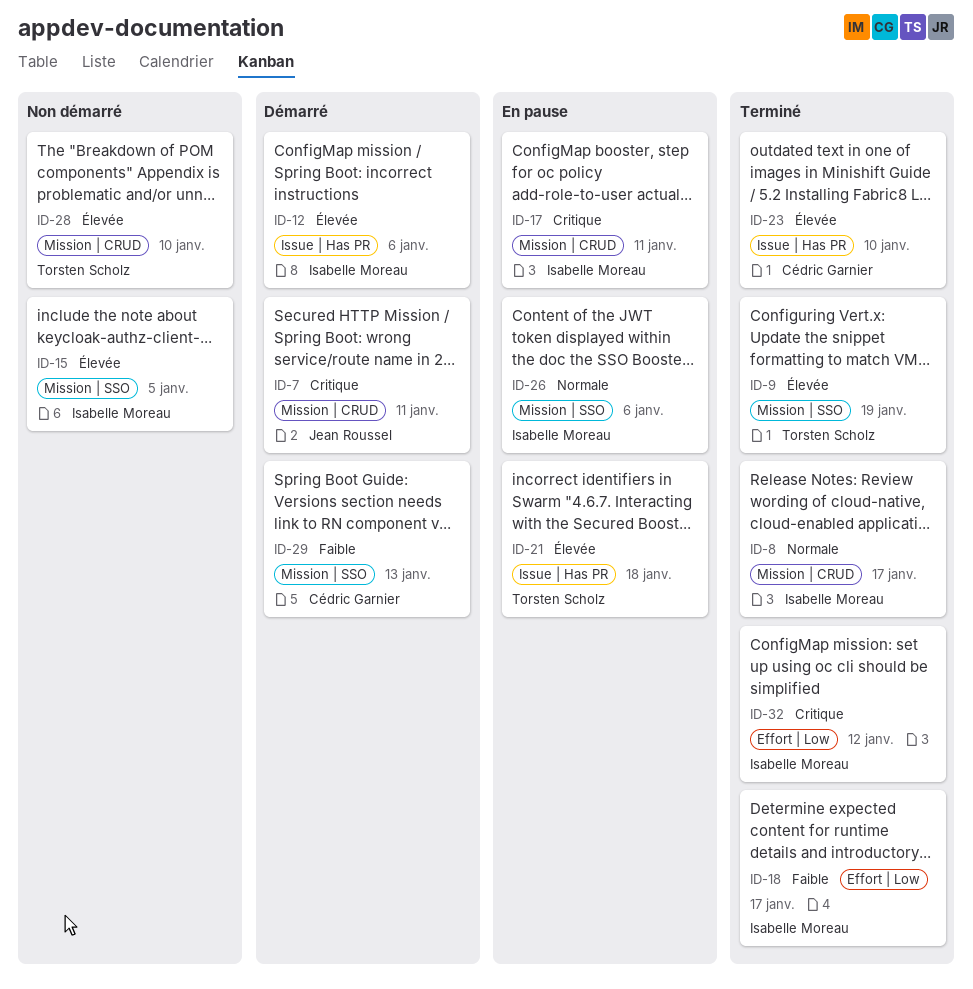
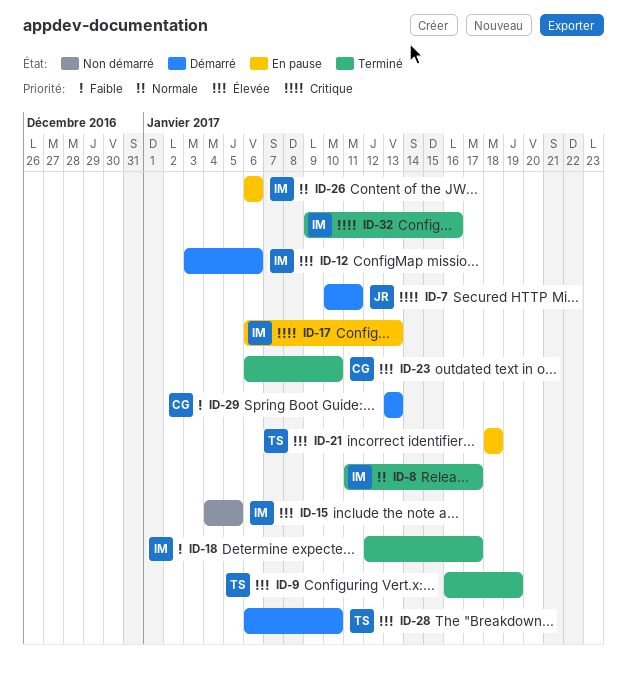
ID-17, due: Jan 11 -> Jan 13
ID-28, status: Non démarré -> Démarré
ID-32, due: Jan 12 -> Jan 16

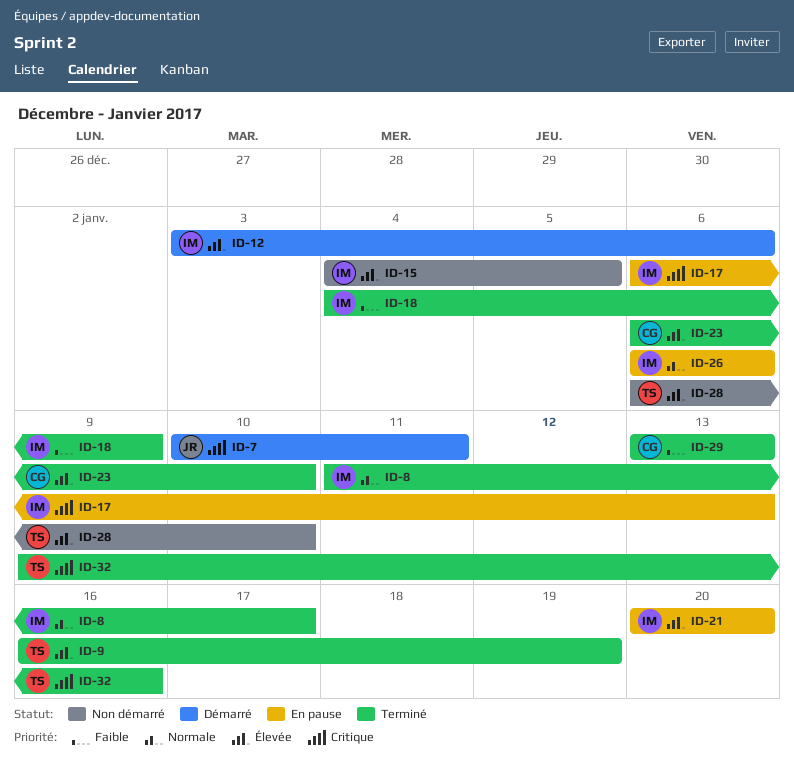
ID-18, start: Jan 12 -> Jan 4
ID-18, due: Jan 17 -> Jan 9
ID-21, owner: TS -> IM
ID-21, start: Jan 18 -> Jan 20
ID-21, due: Jan 18 -> Jan 20
ID-28, status: Démarré -> Non démarré
ID-29, status: Démarré -> Terminé
ID-32, owner: IM -> TS

